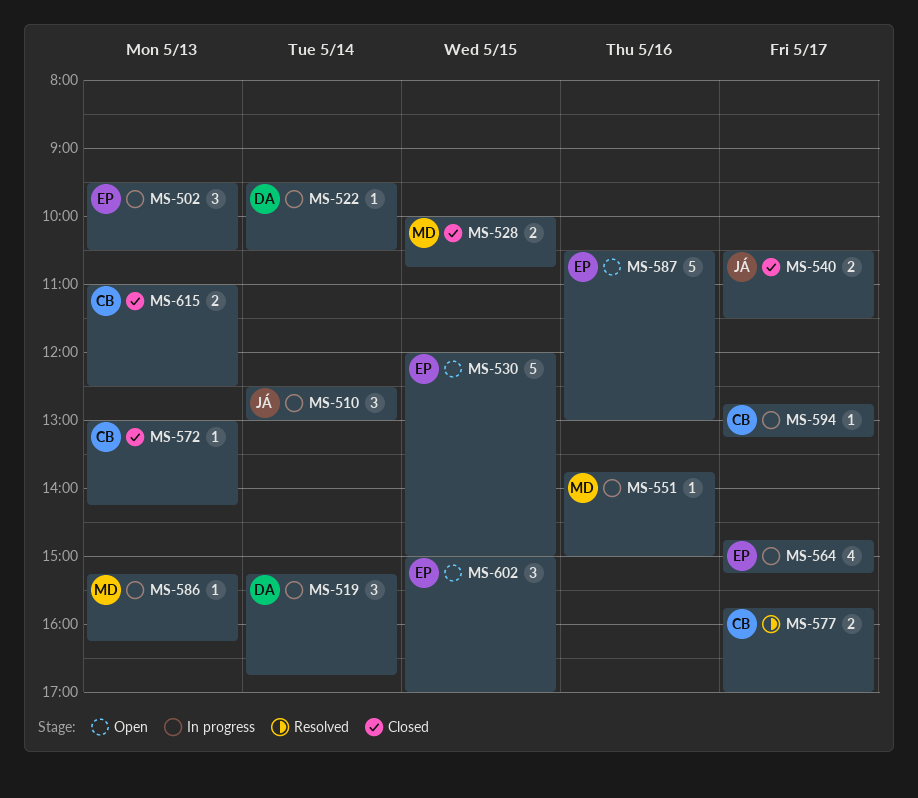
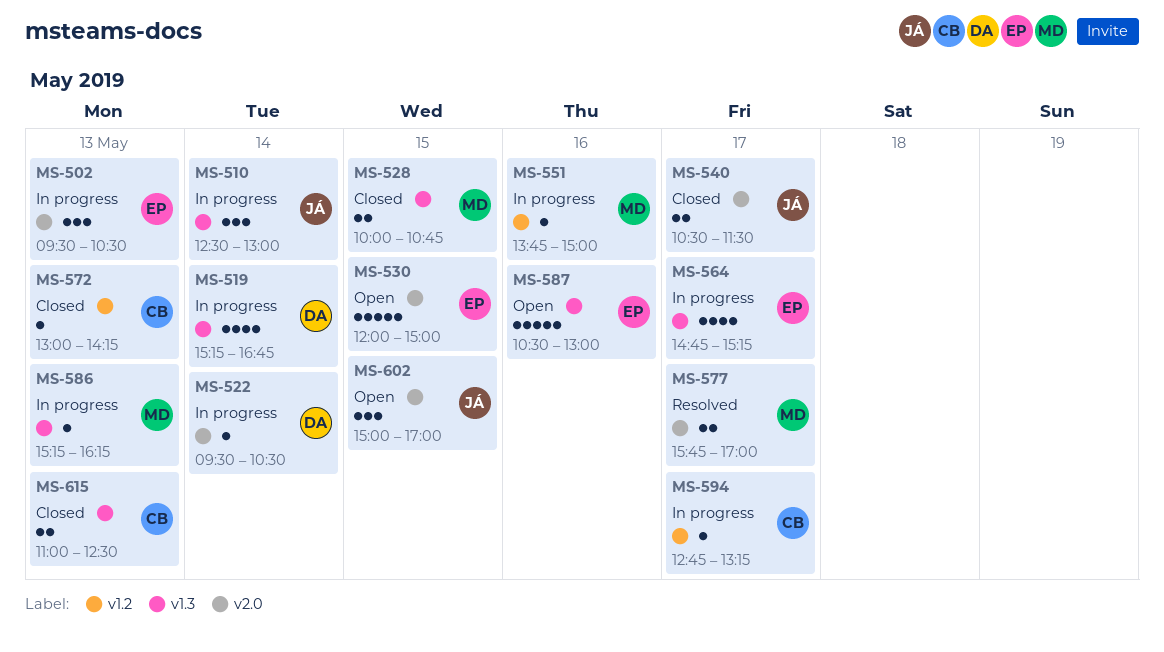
MS-519, estimate: 3 -> 4
MS-577, owner: CB -> MD
MS-602, owner: EP -> JÁ

